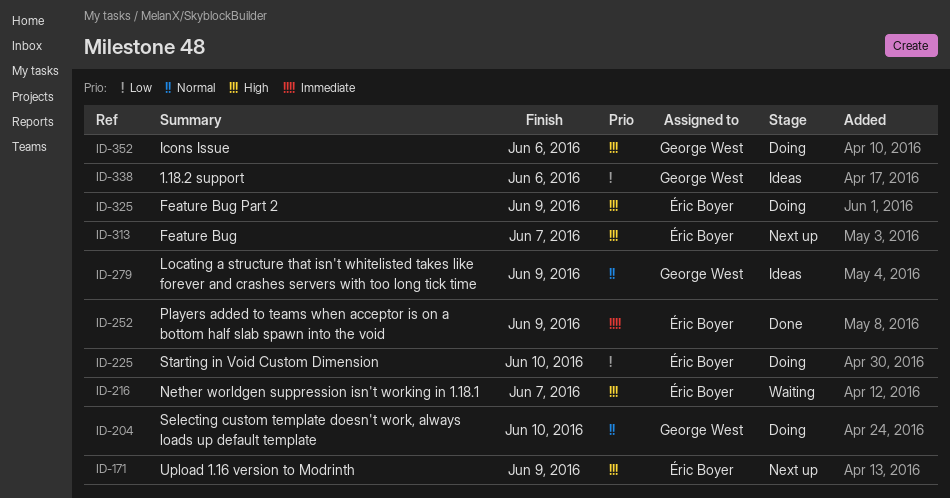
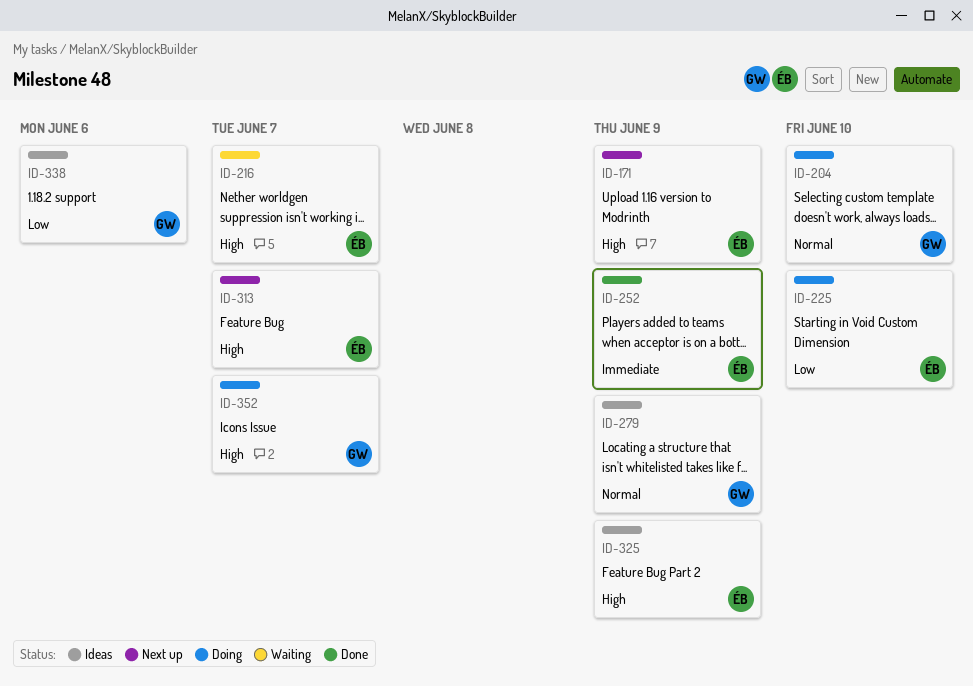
ID-325, status: Doing -> Ideas
ID-352, due: Jun 6 -> Jun 7

